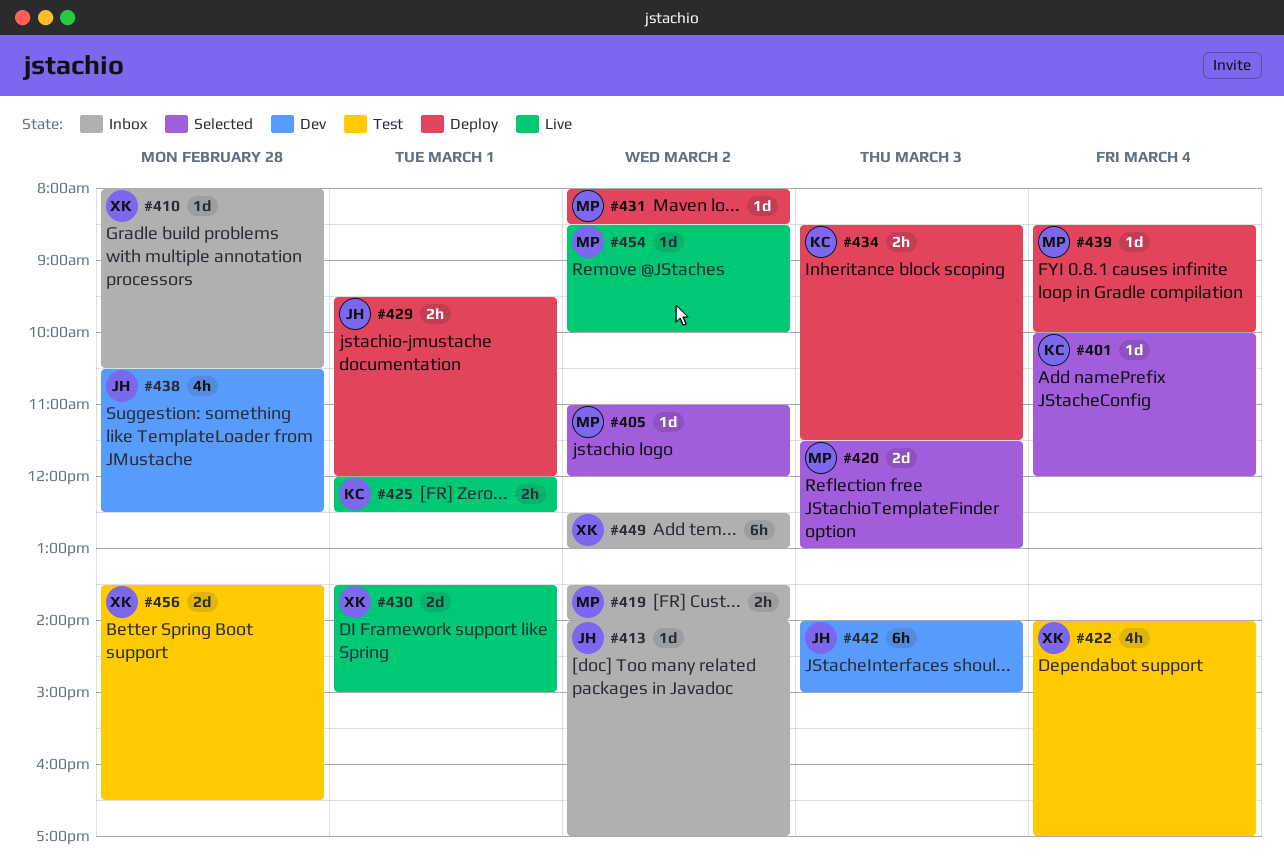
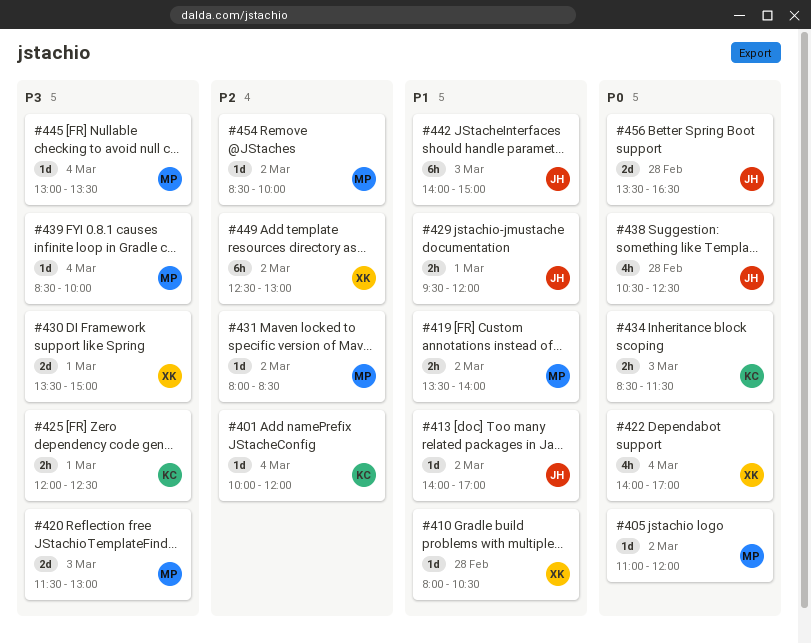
#445: none -> present
#456, owner: XK -> JH

